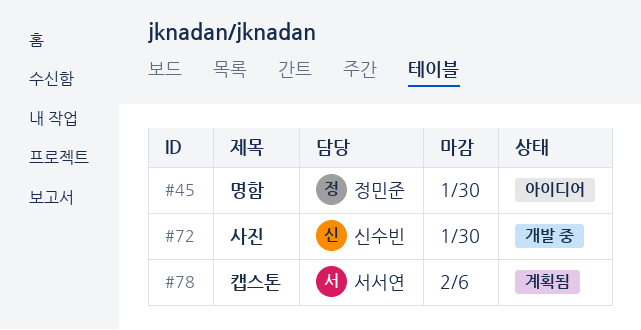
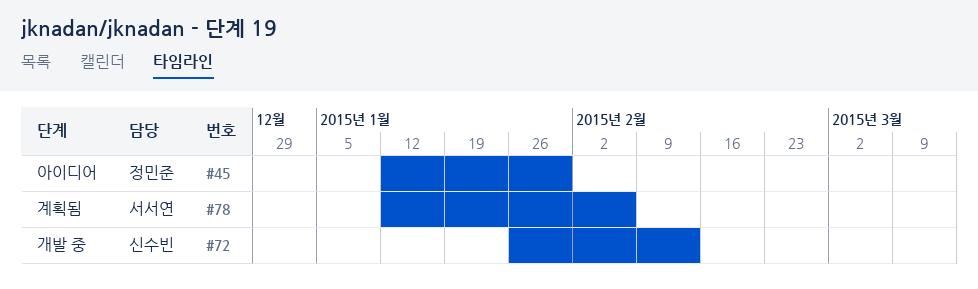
#72, due: Jan 30 -> Feb 13

